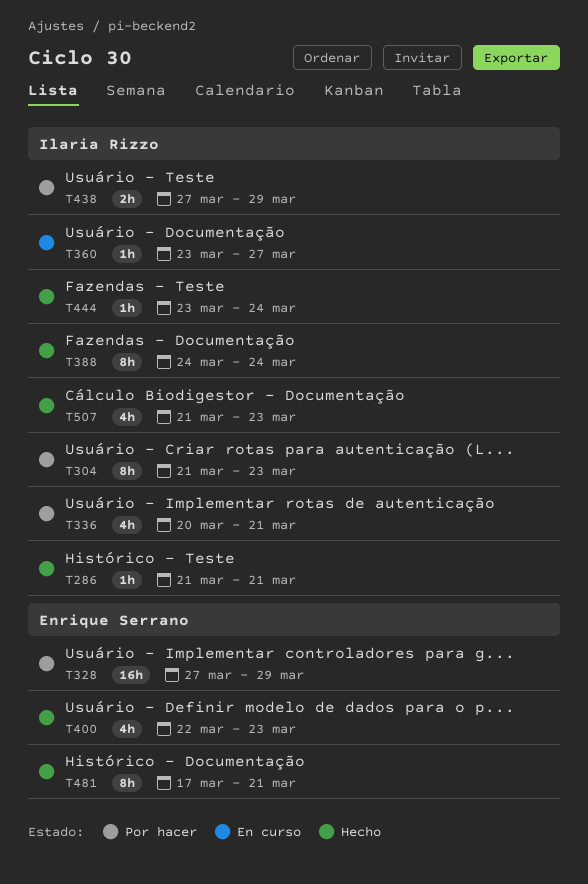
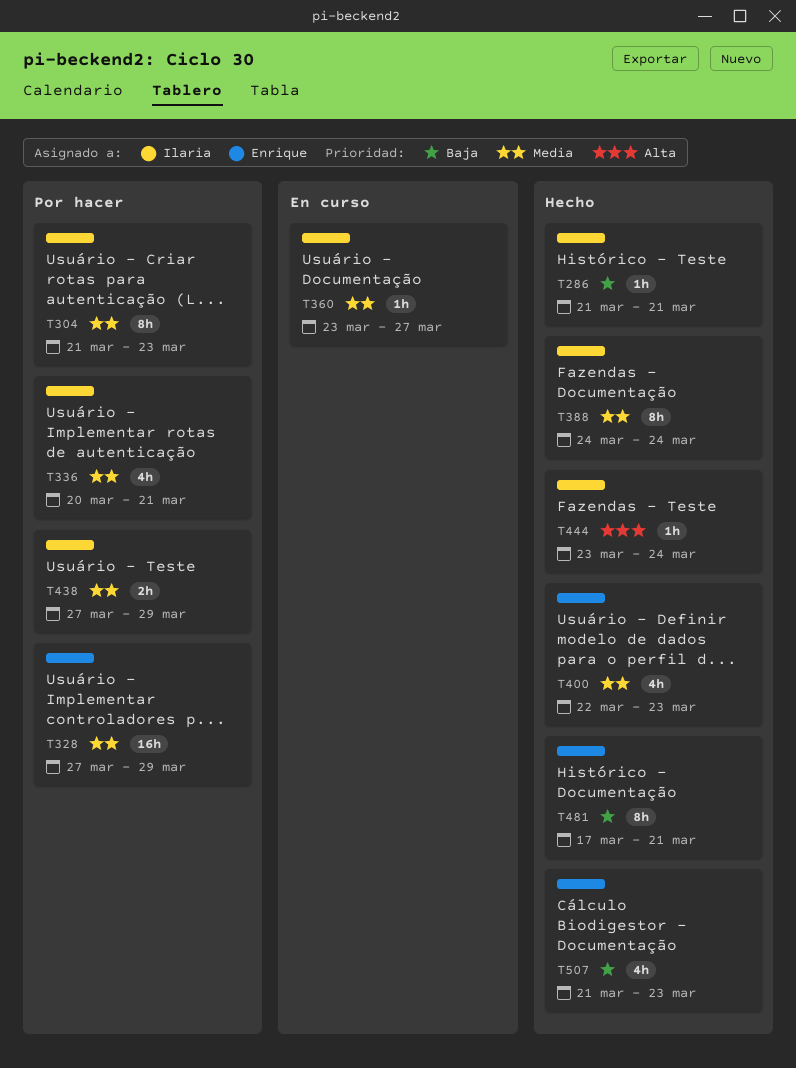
T507, owner: Ilaria Rizzo -> Enrique Serrano

